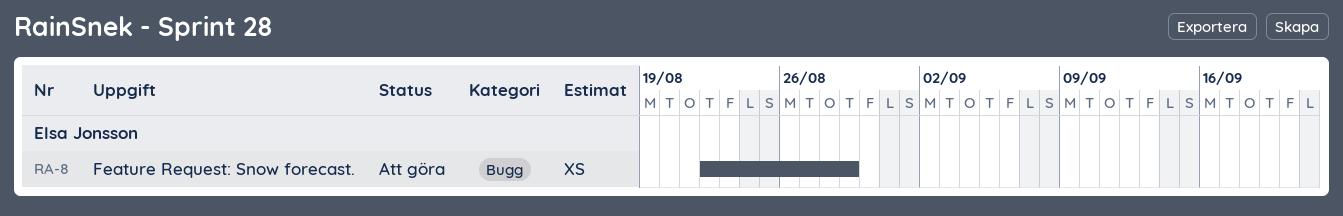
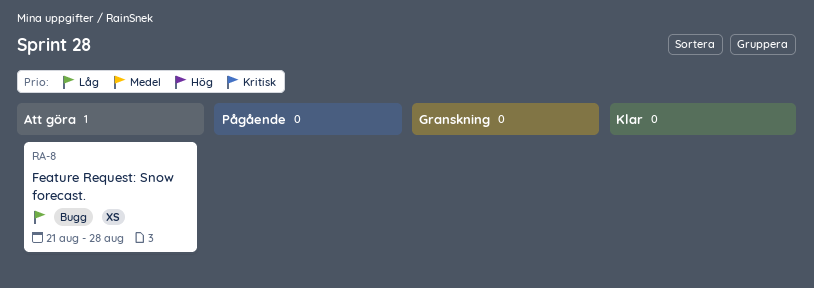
RA-8, start: Aug 22 -> Aug 21
RA-8, due: Aug 29 -> Aug 28

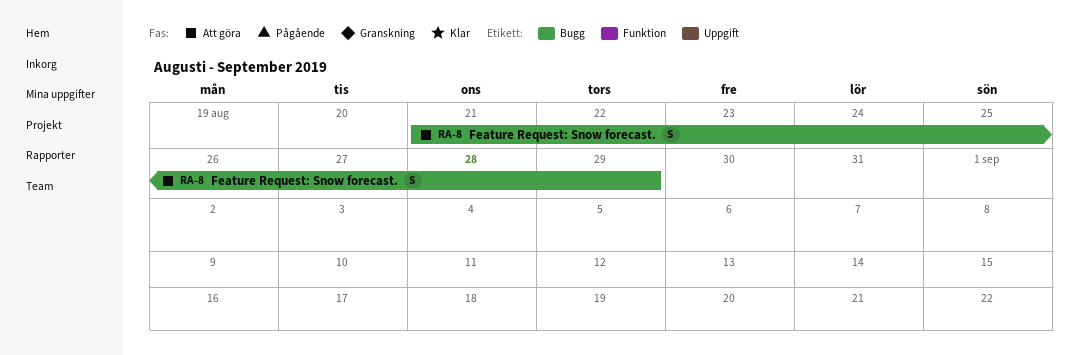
RA-8, estimate: XS -> S
RA-8, due: Aug 28 -> Aug 29

